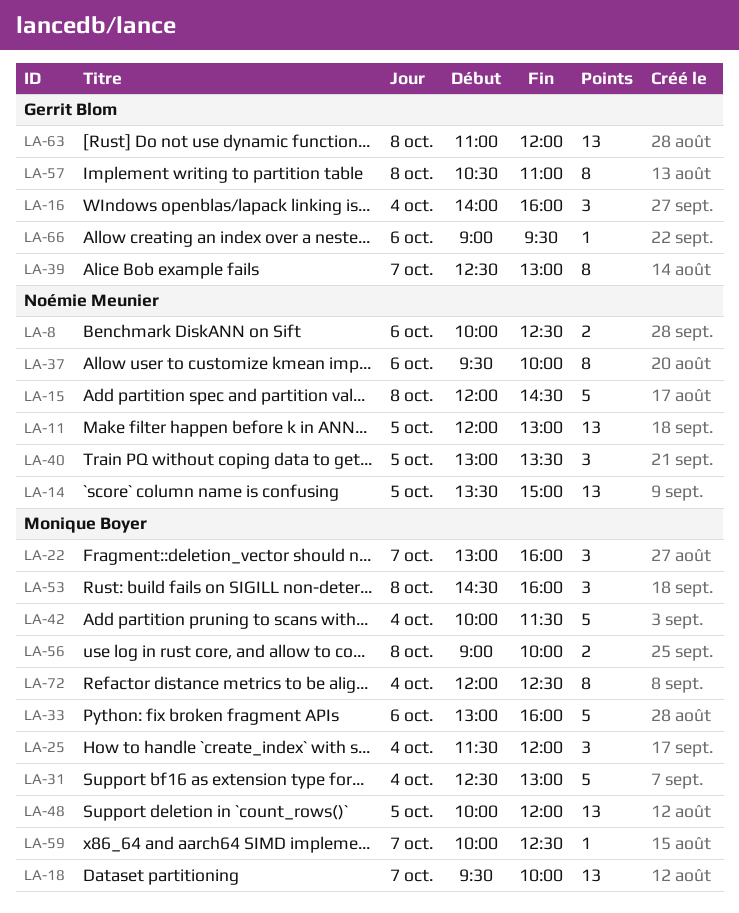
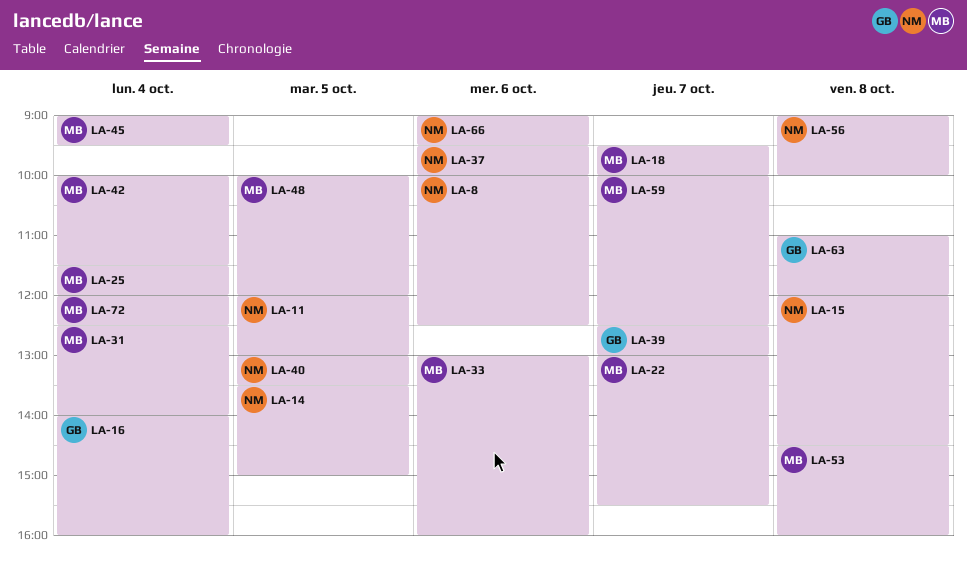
LA-22, ends: 16:00 -> 15:30
LA-31, ends: 13:00 -> 14:00
LA-45: none -> present
LA-56, owner: Monique Boyer -> Noémie Meunier
LA-57: present -> none
LA-66, owner: Gerrit Blom -> Noémie Meunier

